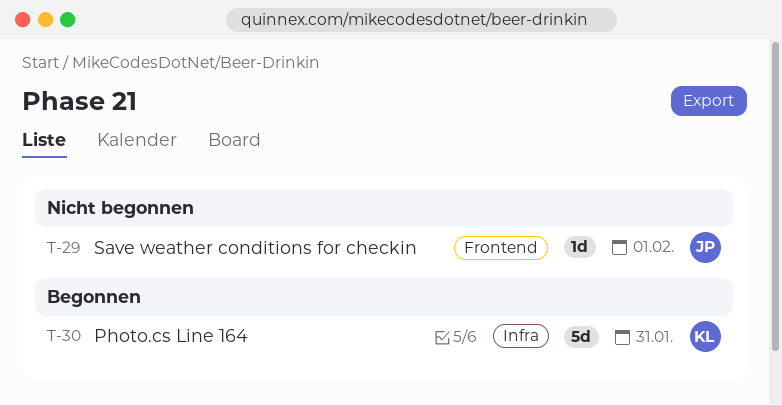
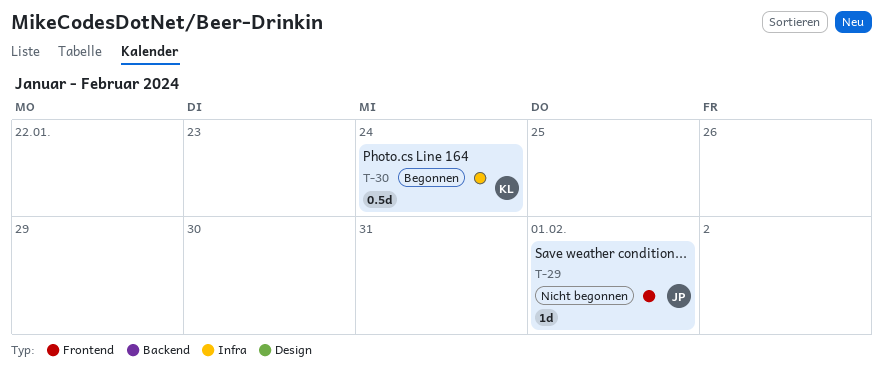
T-30, estimate: 5d -> 0.5d
T-30, due: Jan 31 -> Jan 24

